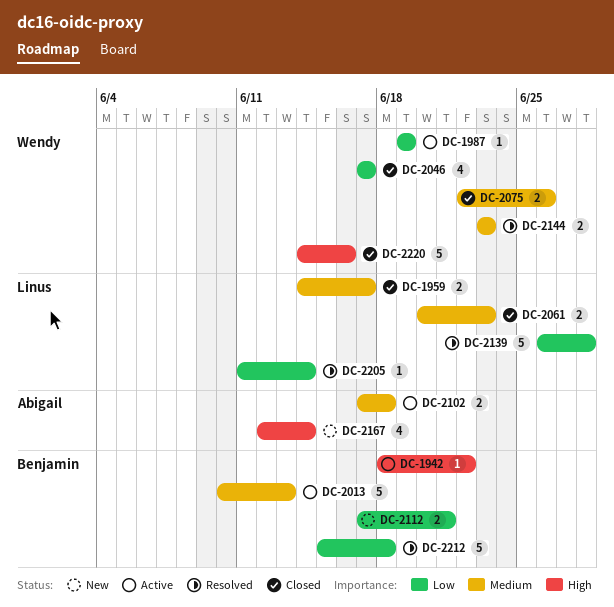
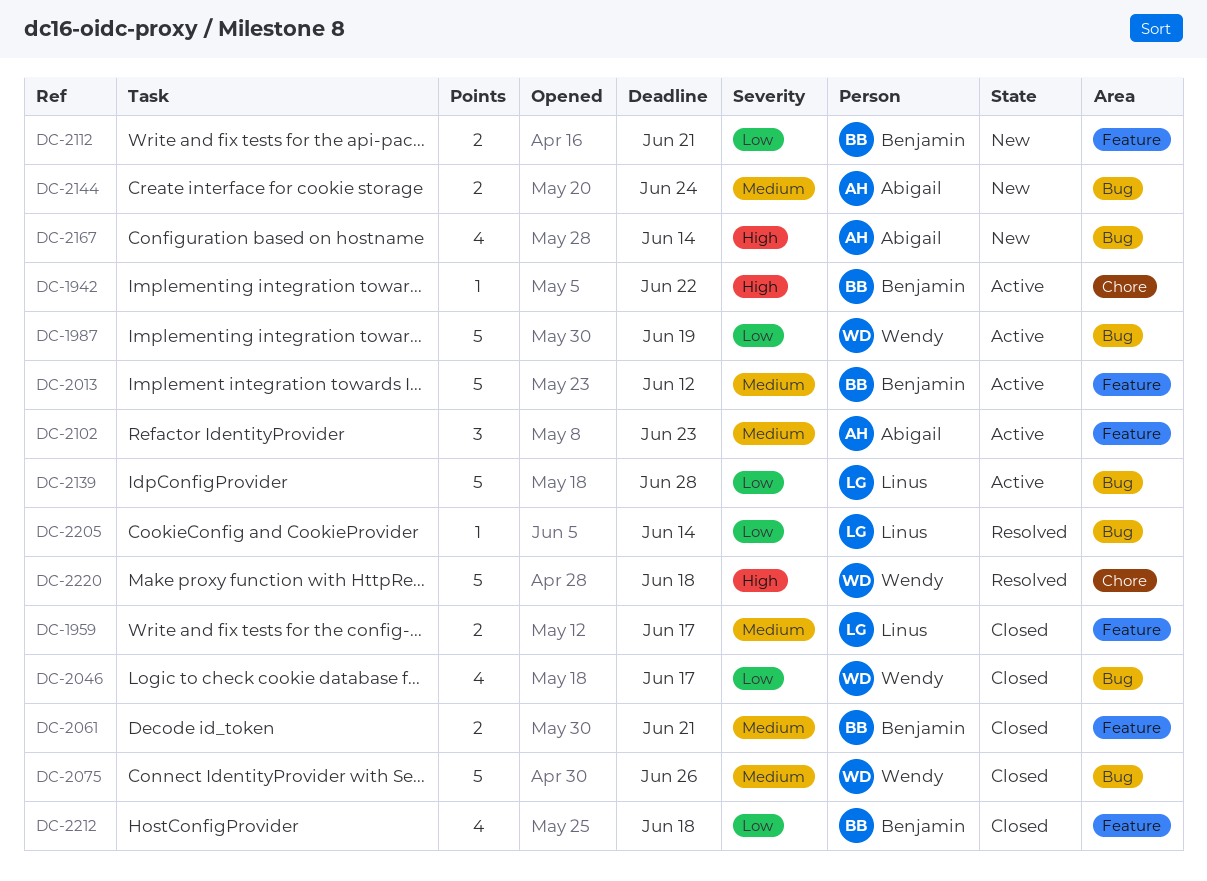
DC-1987, estimate: 1 -> 5
DC-2013, due: Jun 13 -> Jun 12
DC-2061, owner: Linus -> Benjamin
DC-2061, due: Jun 23 -> Jun 21
DC-2075, estimate: 2 -> 5
DC-2102, estimate: 2 -> 3
DC-2102, due: Jun 18 -> Jun 23
DC-2139, status: Resolved -> Active
DC-2144, status: Resolved -> New
DC-2144, owner: Wendy -> Abigail
DC-2144, due: Jun 23 -> Jun 24
DC-2212, status: Resolved -> Closed
DC-2212, estimate: 5 -> 4
DC-2220, status: Closed -> Resolved
DC-2220, due: Jun 16 -> Jun 18

